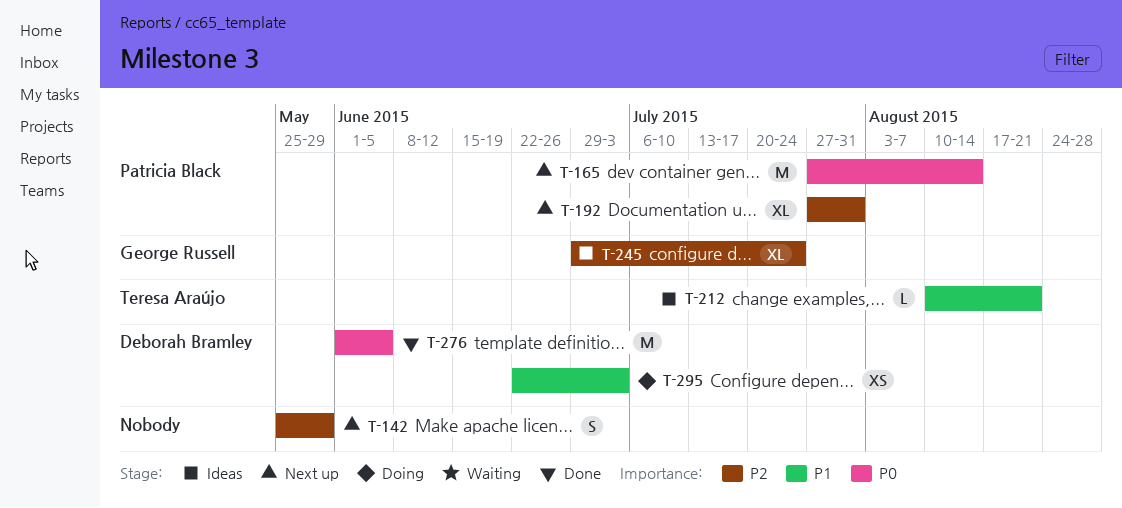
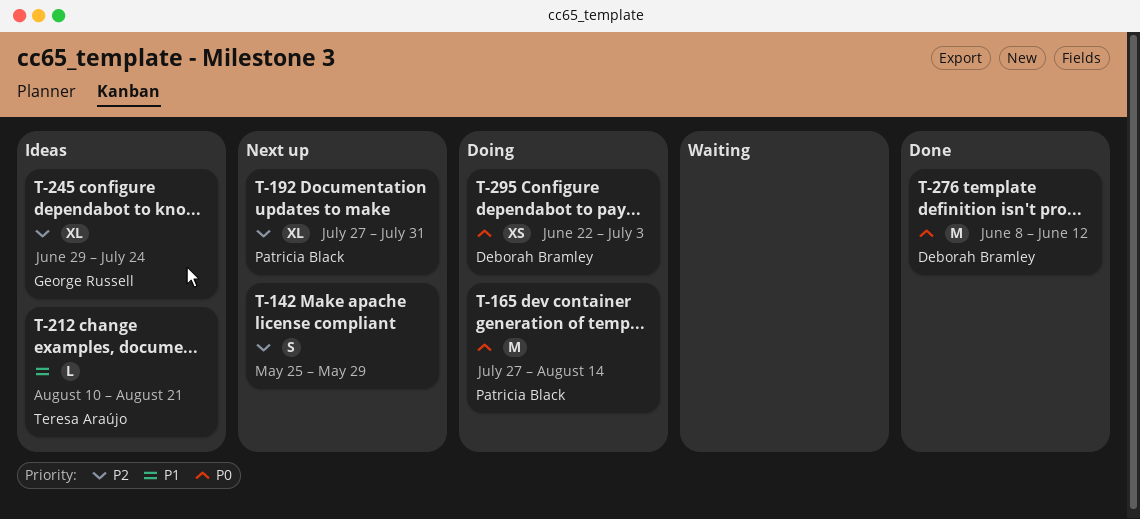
T-165, status: Next up -> Doing
T-276, start: Jun 1 -> Jun 8
T-276, due: Jun 5 -> Jun 12
T-295, priority: P1 -> P0

